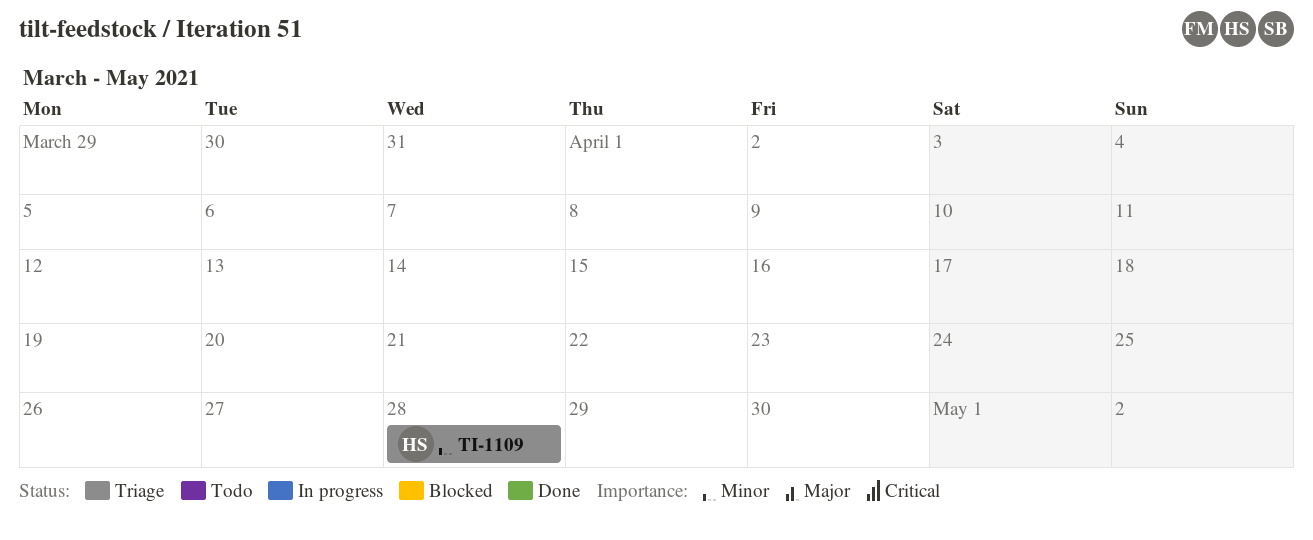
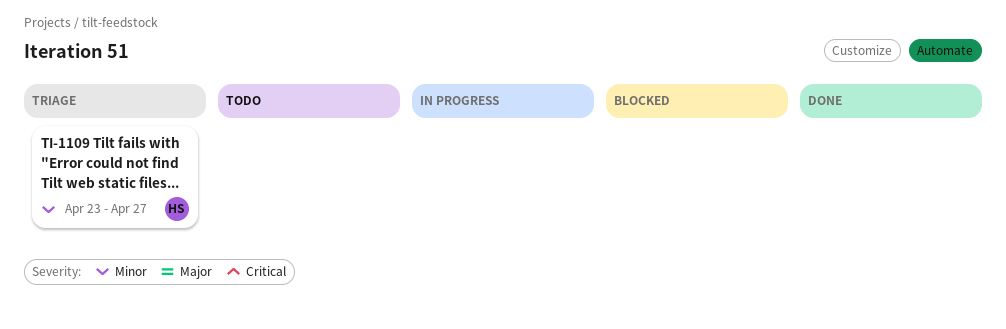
TI-1109, start: Apr 28 -> Apr 23
TI-1109, due: Apr 28 -> Apr 27

